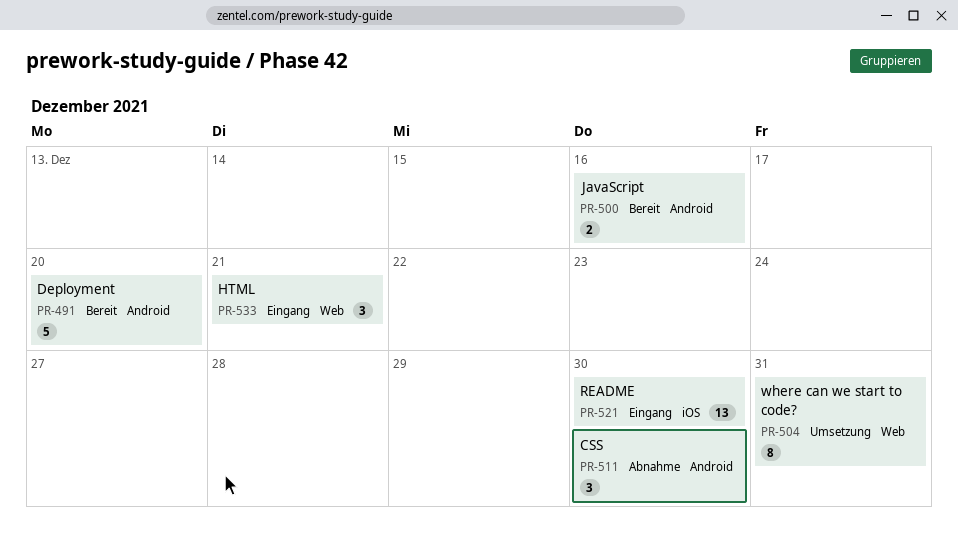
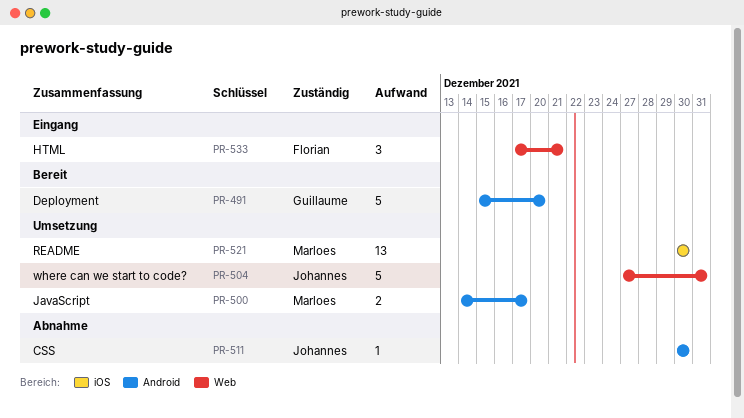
PR-500, status: Bereit -> Umsetzung
PR-500, due: Dec 16 -> Dec 17
PR-504, estimate: 8 -> 5
PR-511, estimate: 3 -> 1
PR-521, status: Eingang -> Umsetzung

